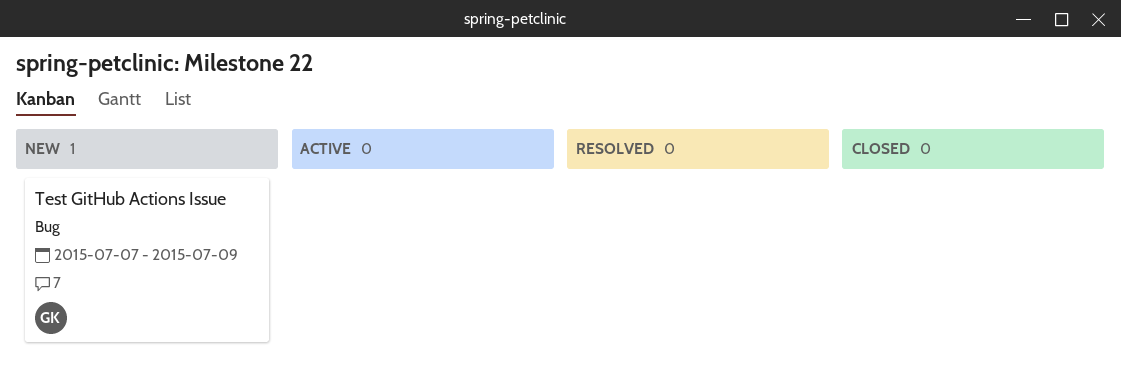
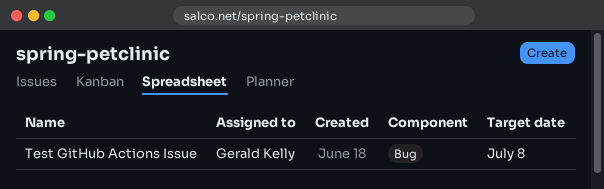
Test GitHub Actions Issue, due: Jul 9 -> Jul 8

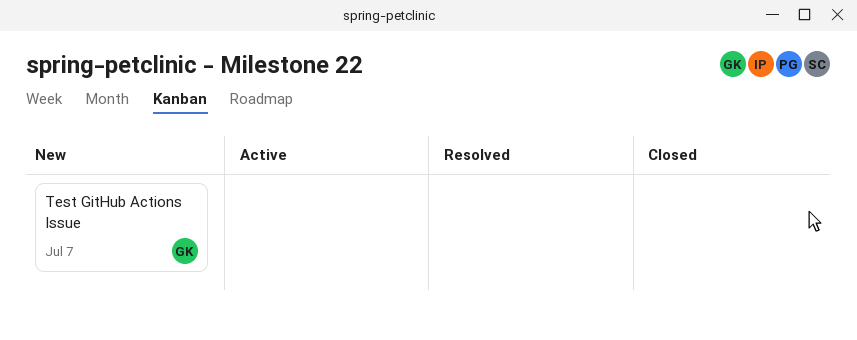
Test GitHub Actions Issue, due: Jul 8 -> Jul 7

